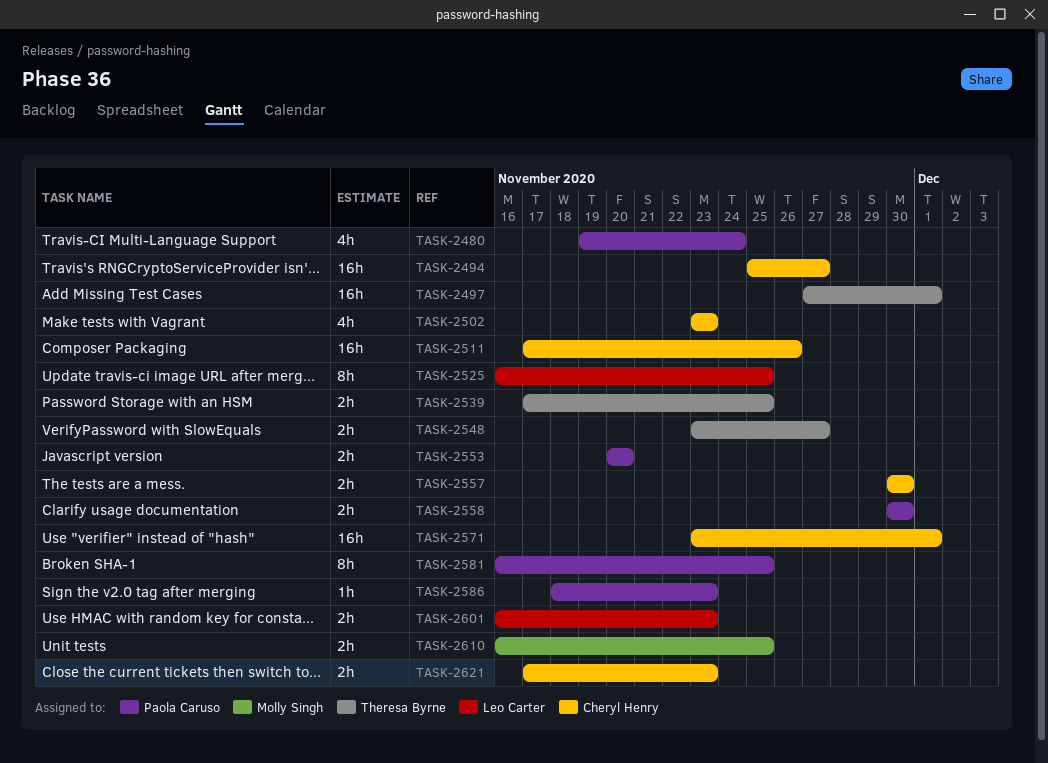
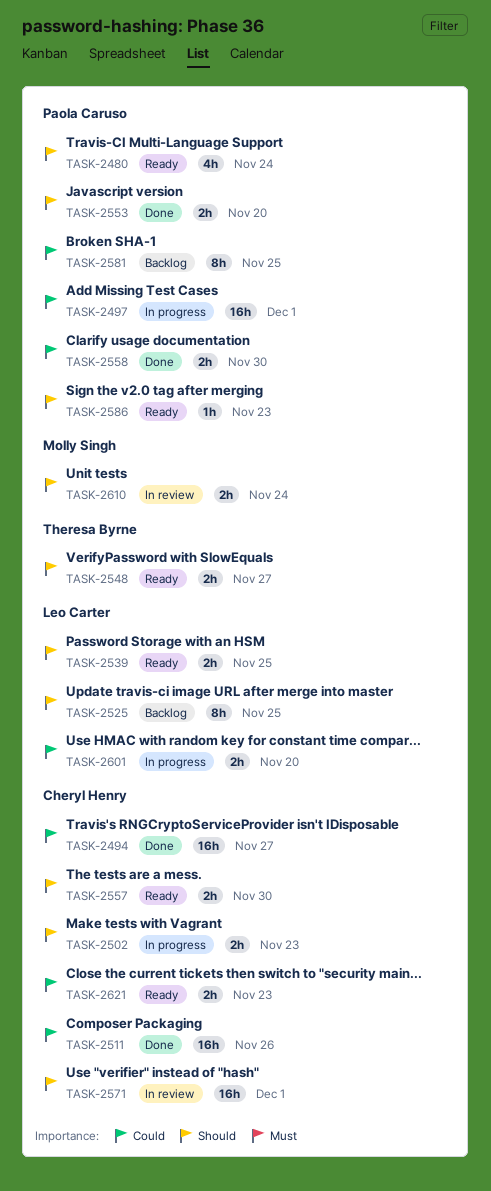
TASK-2497, owner: Theresa Byrne -> Paola Caruso
TASK-2502, estimate: 4h -> 2h
TASK-2539, owner: Theresa Byrne -> Leo Carter
TASK-2601, due: Nov 23 -> Nov 20
TASK-2610, due: Nov 25 -> Nov 24

